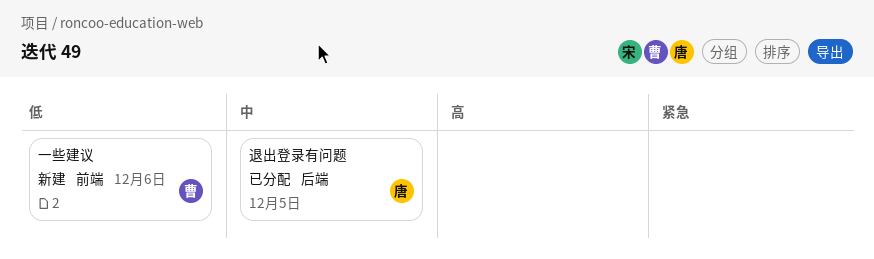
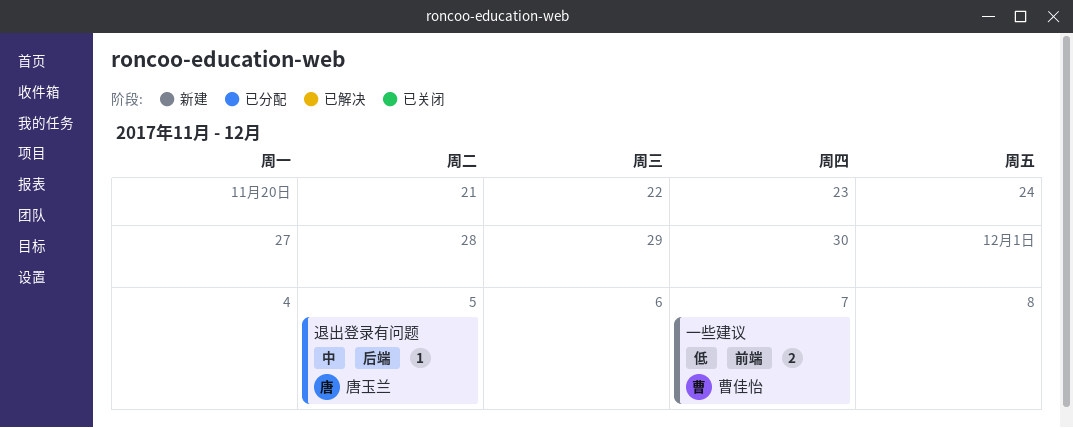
一些建议, due: Dec 6 -> Dec 7

